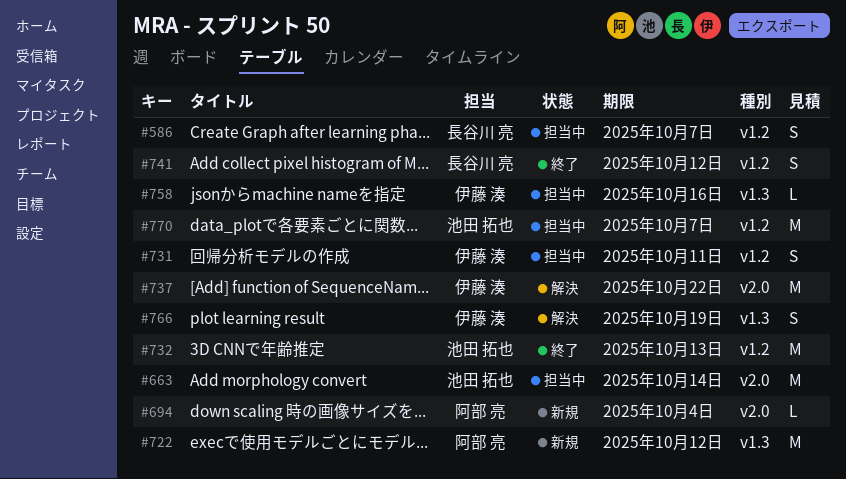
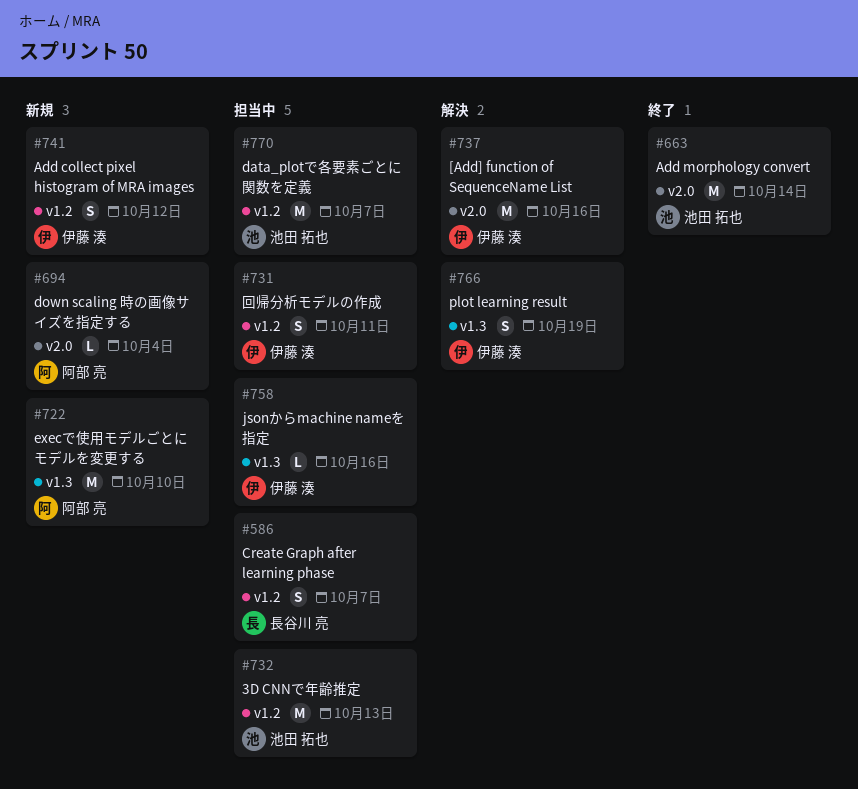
#663, status: 担当中 -> 終了
#722, due: Oct 12 -> Oct 10
#732, status: 終了 -> 担当中
#737, due: Oct 22 -> Oct 16
#741, status: 終了 -> 新規
#741, owner: 長谷川 亮 -> 伊藤 湊

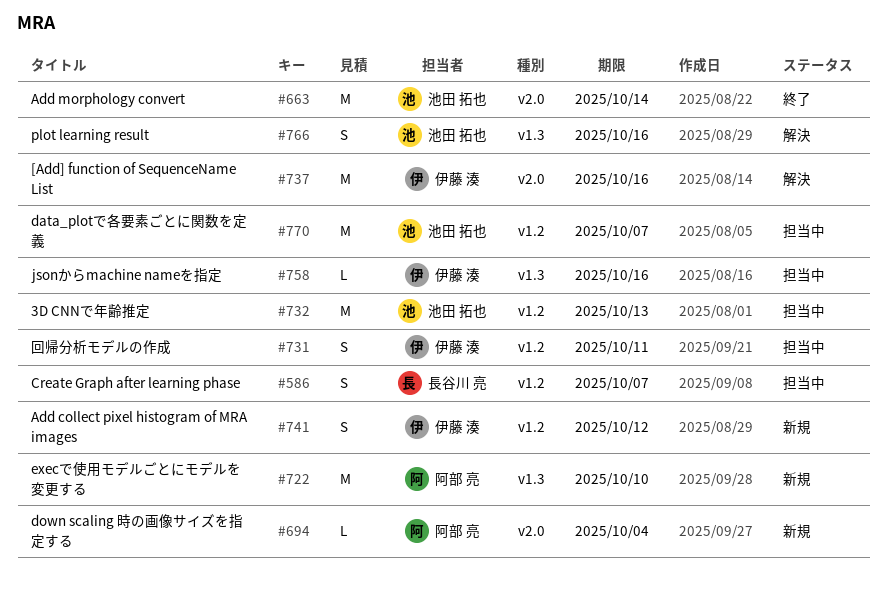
#766, owner: 伊藤 湊 -> 池田 拓也
#766, due: Oct 19 -> Oct 16

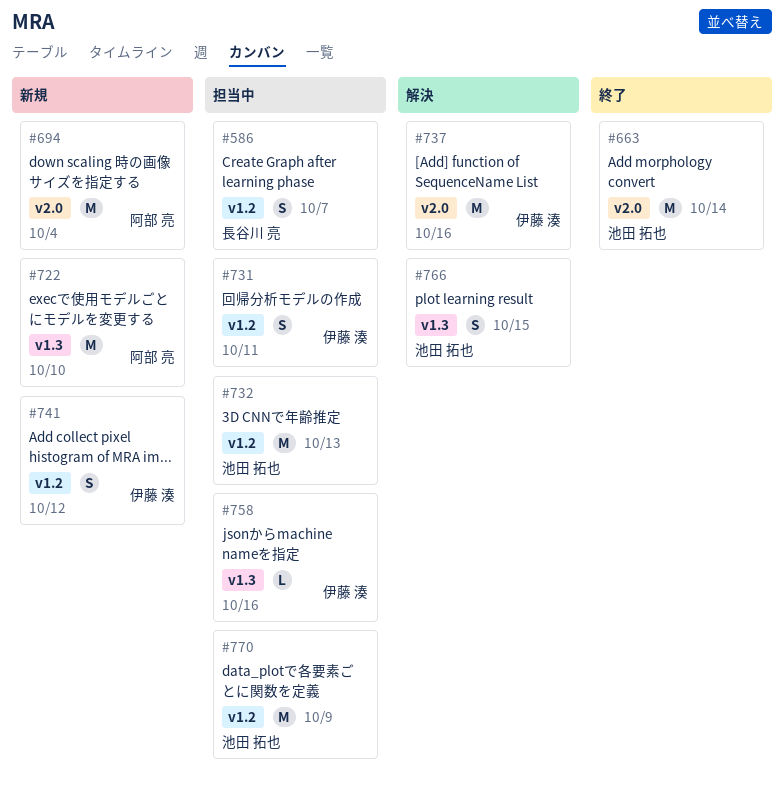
#694, estimate: L -> M
#766, due: Oct 16 -> Oct 15
#770, due: Oct 7 -> Oct 9

